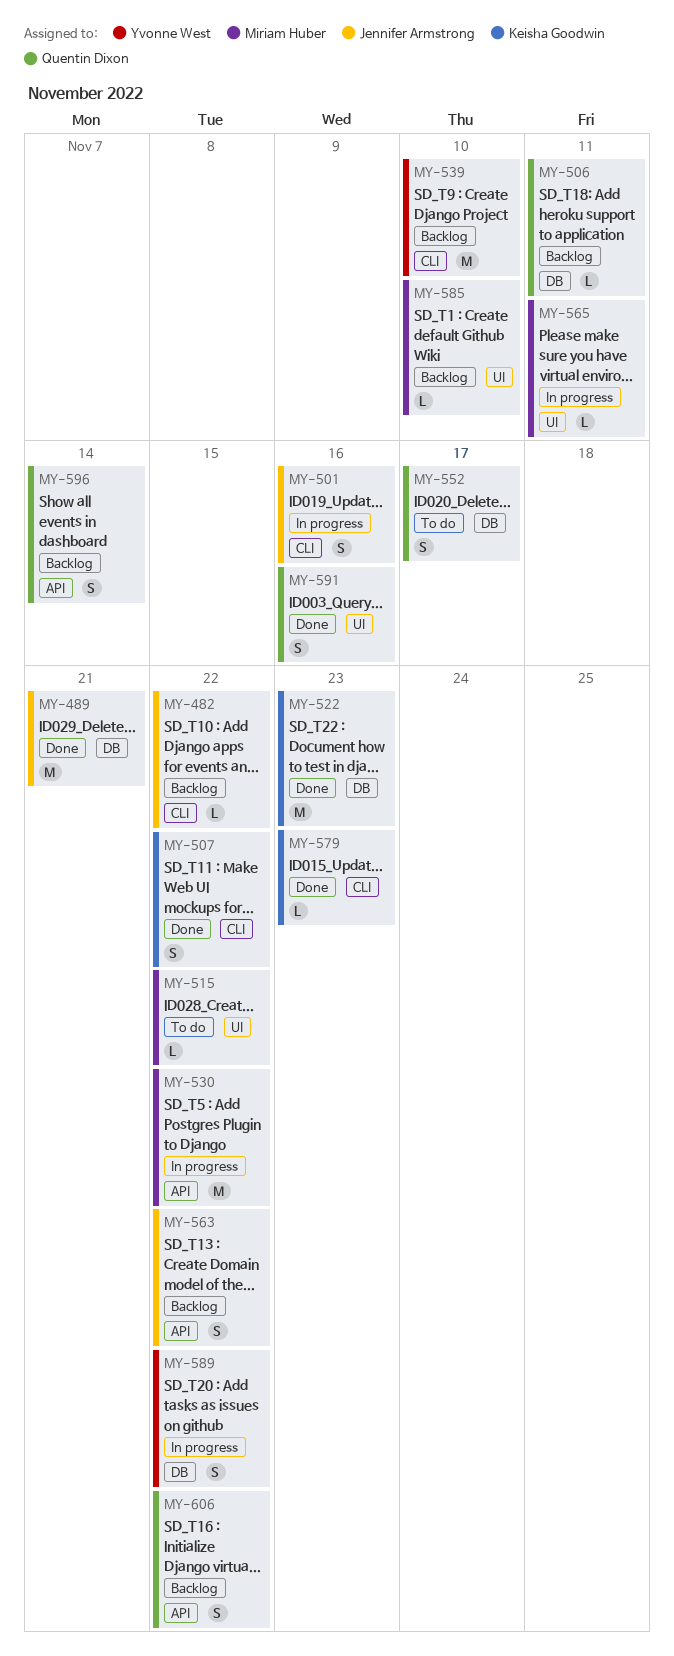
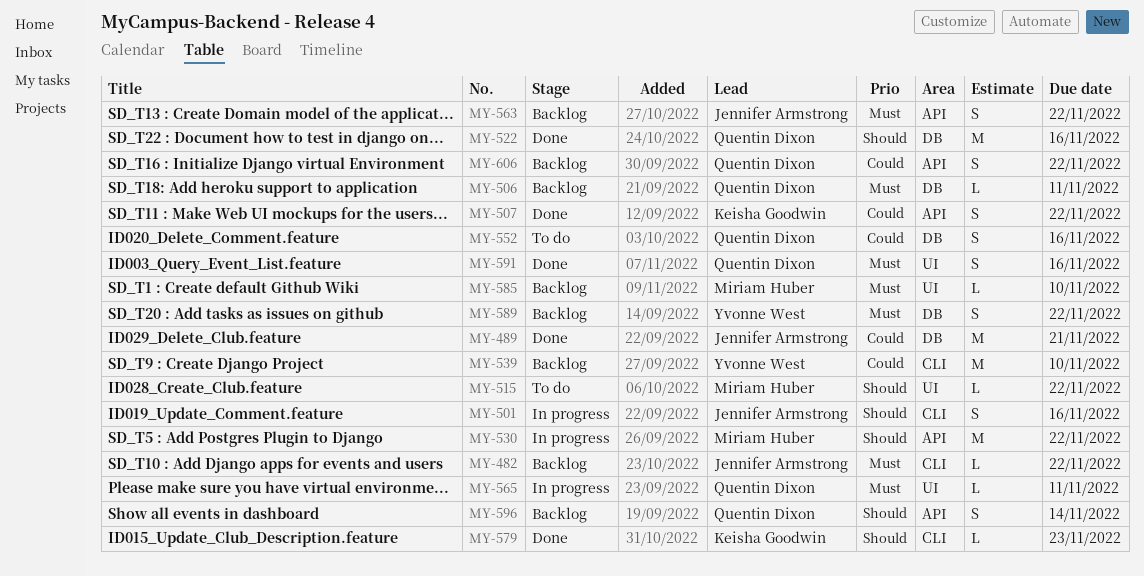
MY-507, label: CLI -> API
MY-522, owner: Keisha Goodwin -> Quentin Dixon
MY-522, due: Nov 23 -> Nov 16
MY-552, due: Nov 17 -> Nov 16
MY-565, owner: Miriam Huber -> Quentin Dixon
MY-589, status: In progress -> Backlog

